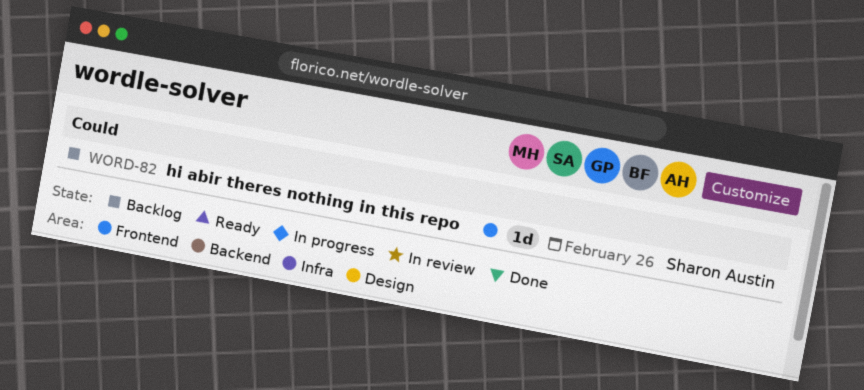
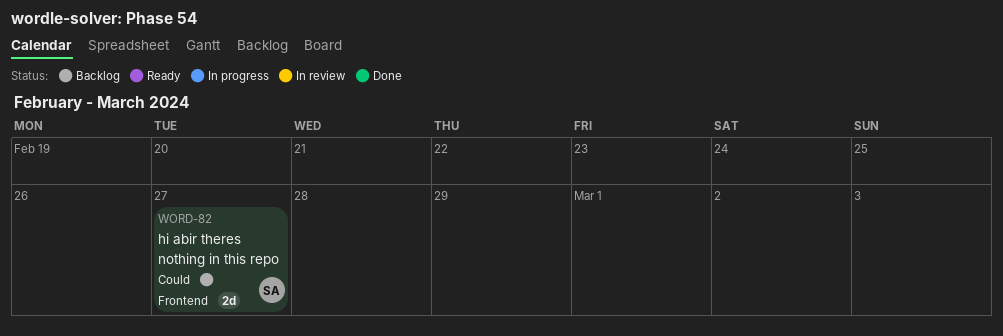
WORD-82, estimate: 1d -> 2d
WORD-82, due: Feb 26 -> Feb 27

